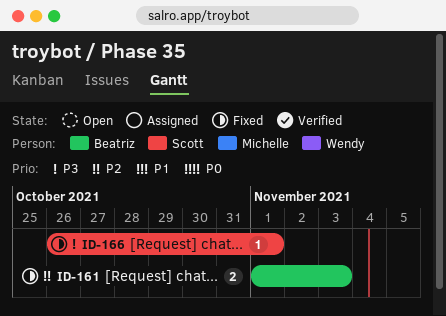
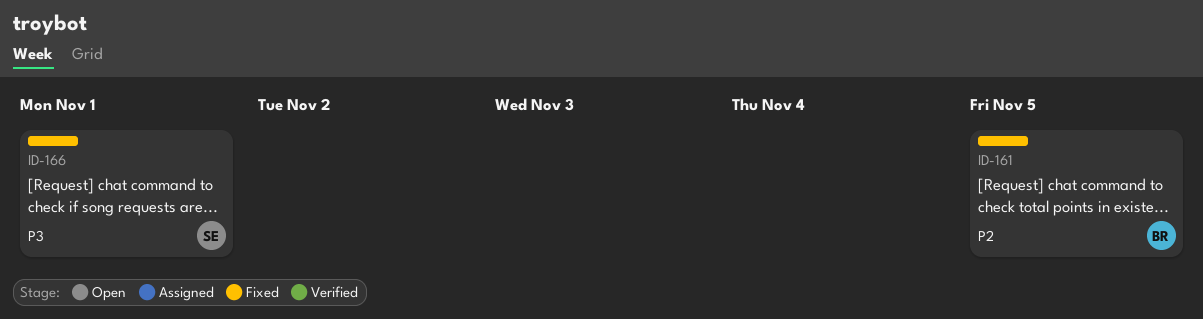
ID-161, due: Nov 3 -> Nov 5

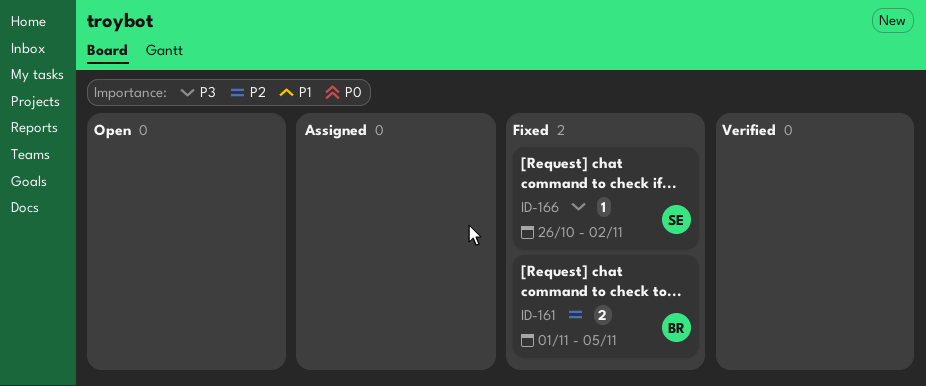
ID-166, due: Nov 1 -> Nov 2

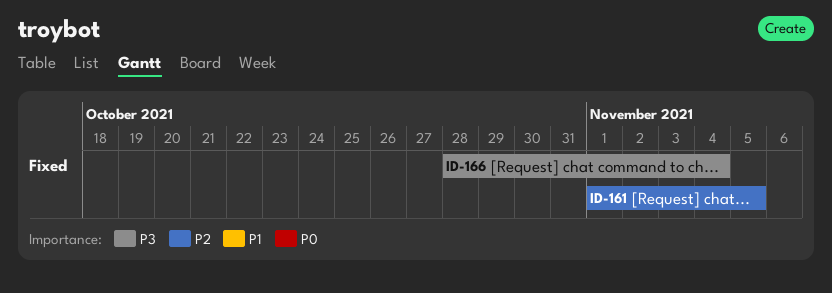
ID-166, start: Oct 26 -> Oct 28
ID-166, due: Nov 2 -> Nov 4

